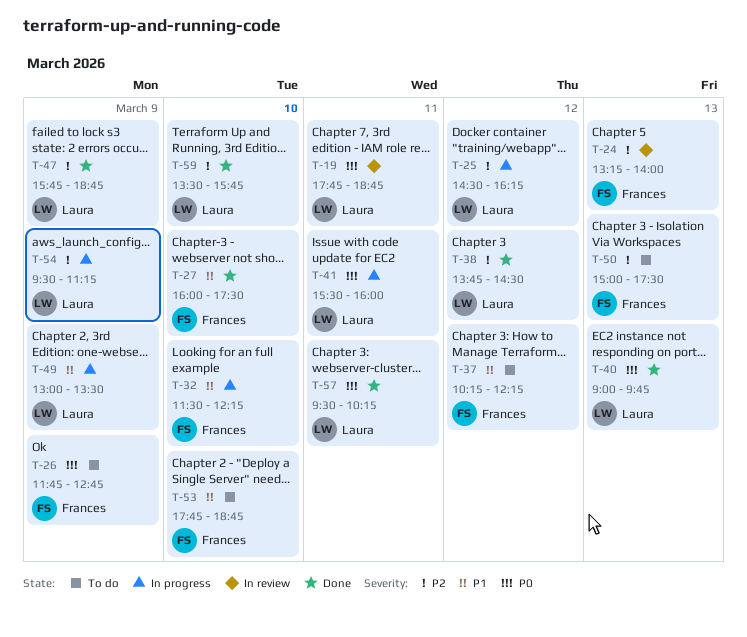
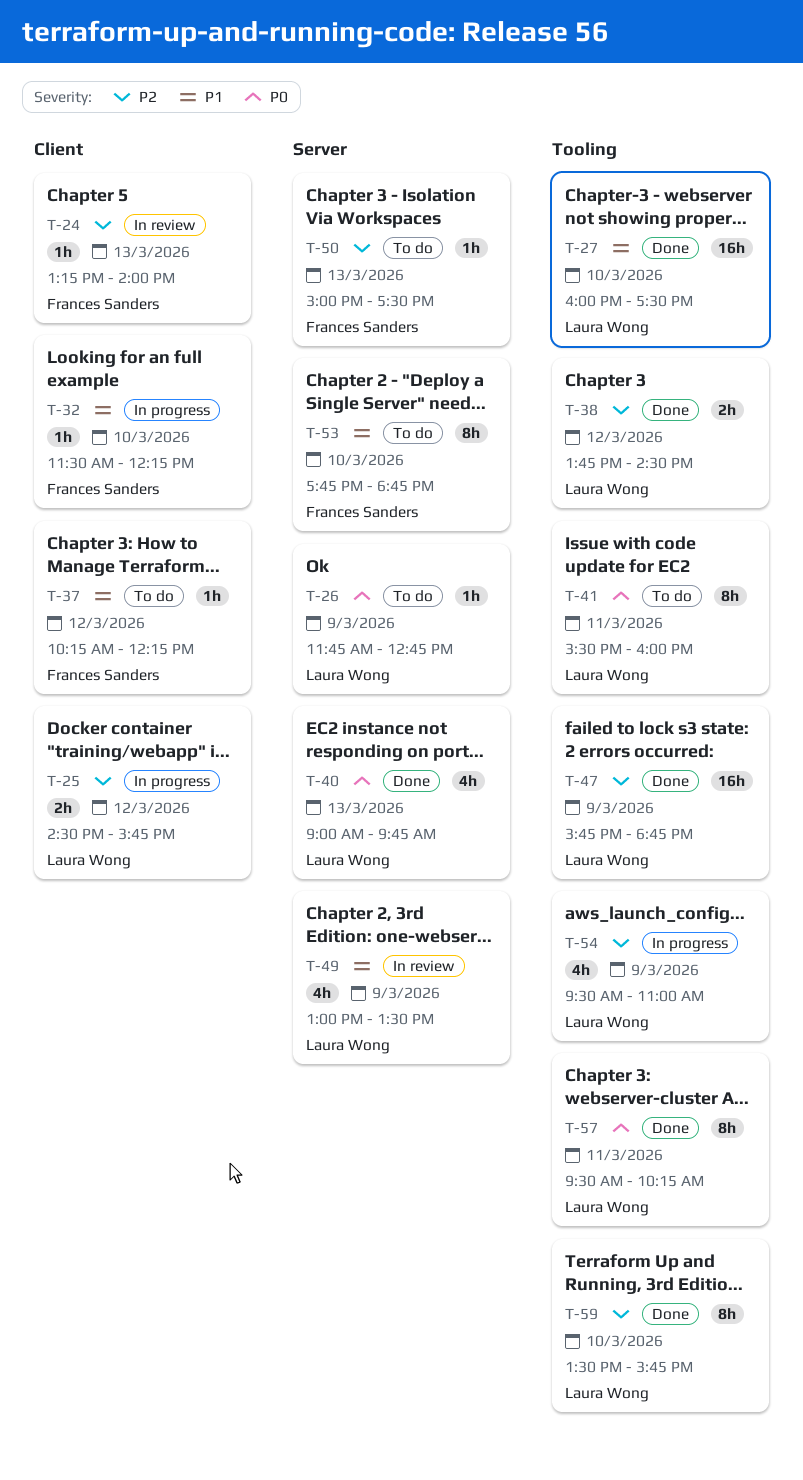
T-19: present -> none
T-25, ends: 16:15 -> 15:45
T-26, owner: Frances Sanders -> Laura Wong
T-27, owner: Frances Sanders -> Laura Wong
T-41, status: In progress -> To do
T-49, status: In progress -> In review
T-54, ends: 11:15 -> 11:00

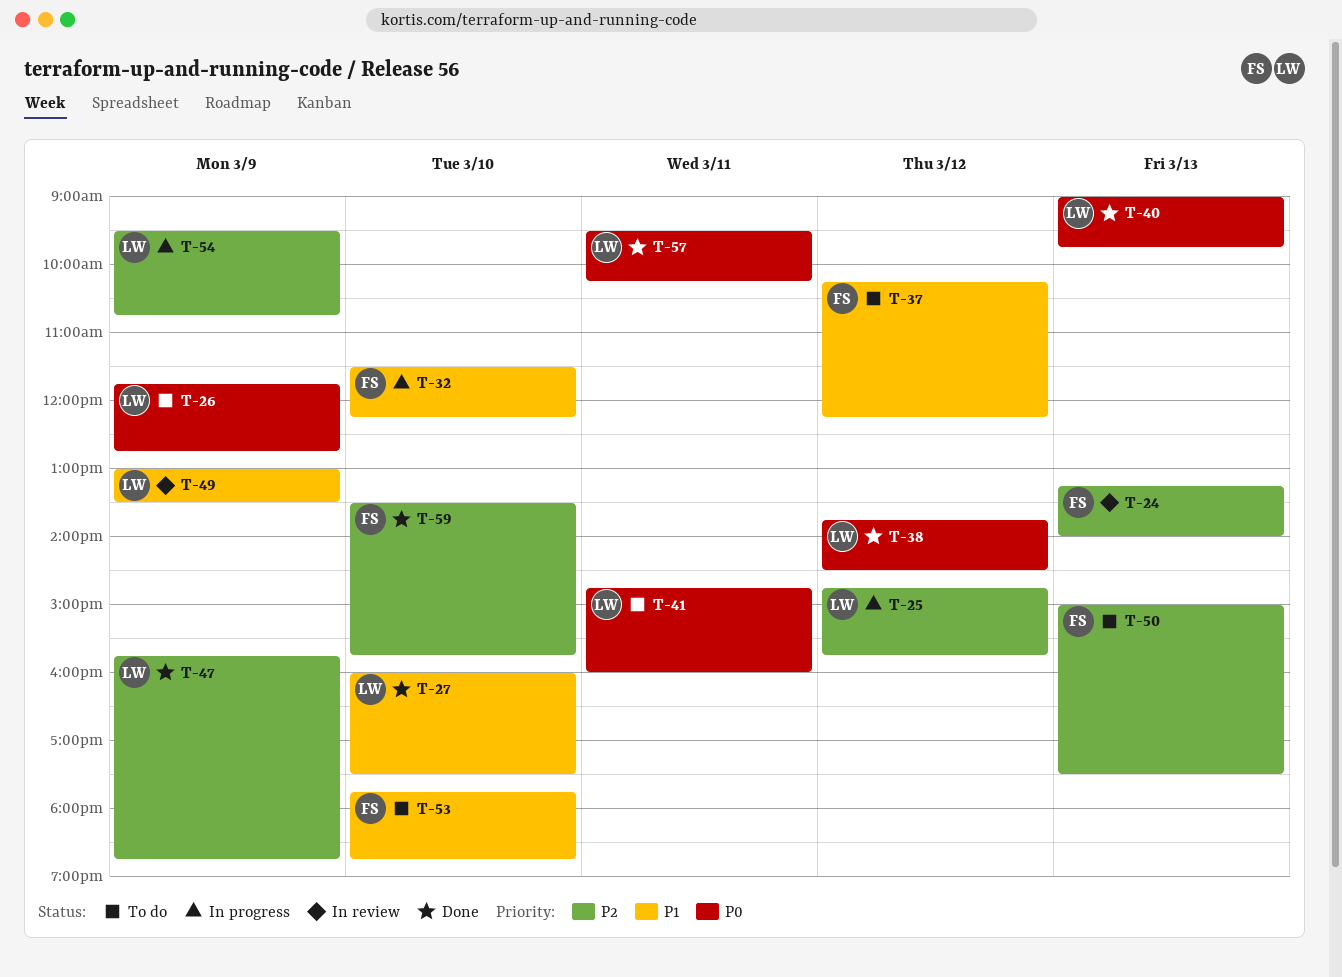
T-25, begins: 14:30 -> 14:45
T-38, priority: P2 -> P0
T-41, begins: 15:30 -> 14:45
T-54, ends: 11:00 -> 10:45
T-59, owner: Laura Wong -> Frances Sanders

